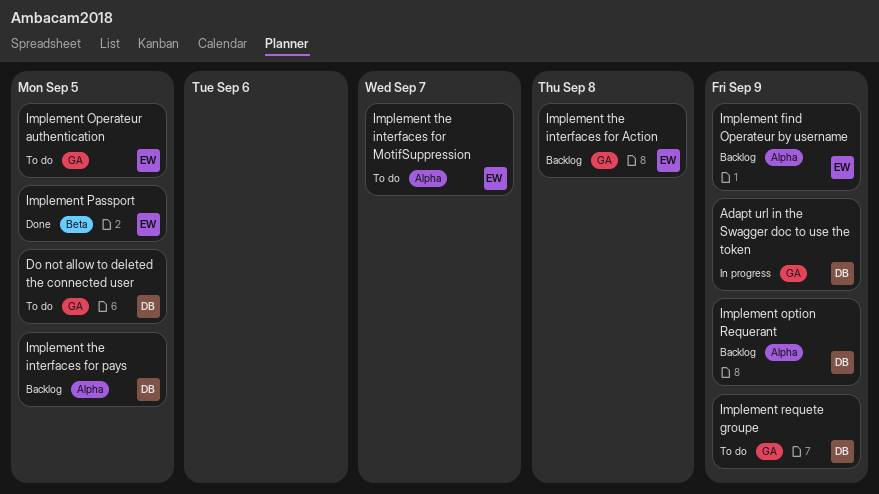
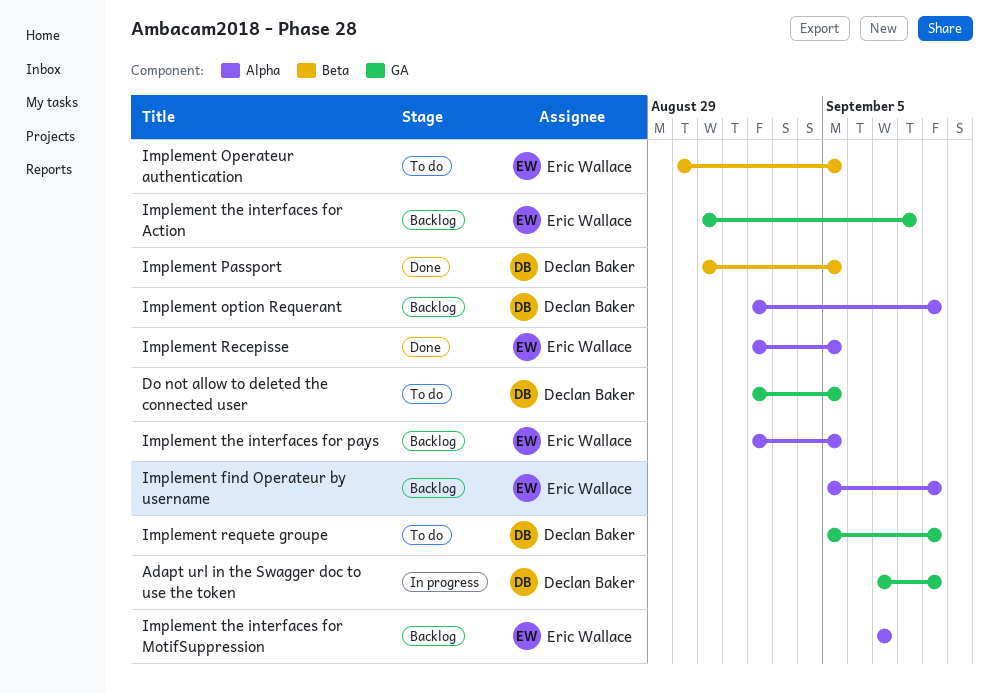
Implement Operateur authentication, label: GA -> Beta
Implement Passport, owner: Eric Wallace -> Declan Baker
Implement Recepisse: none -> present
Implement the interfaces for MotifSuppression, status: To do -> Backlog
Implement the interfaces for pays, owner: Declan Baker -> Eric Wallace

